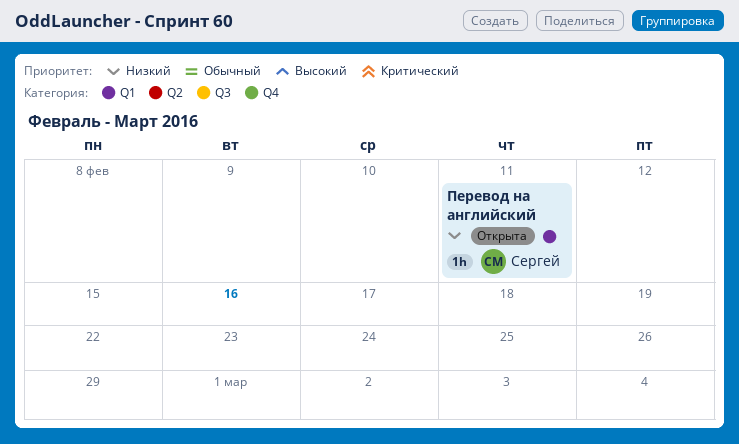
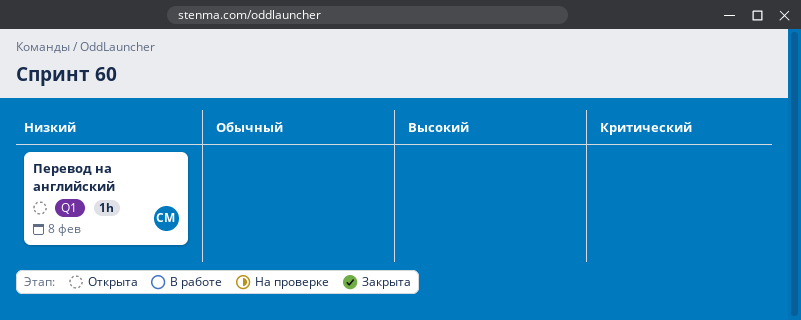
Перевод на английский, due: Feb 11 -> Feb 8

